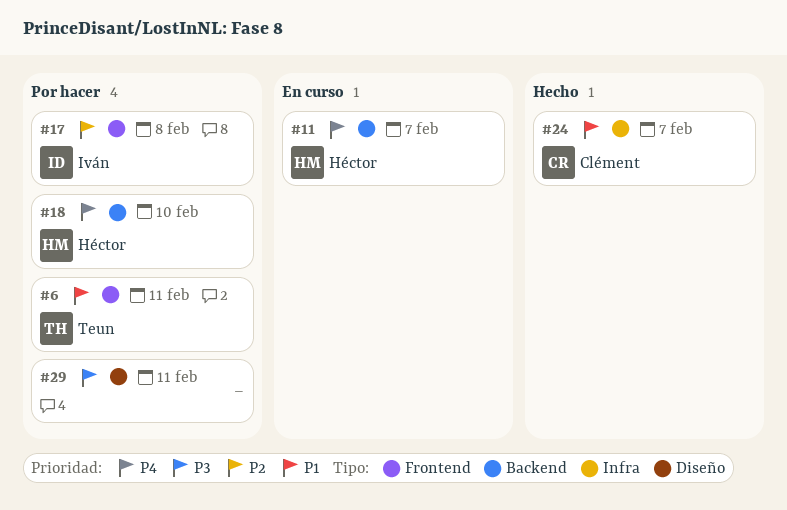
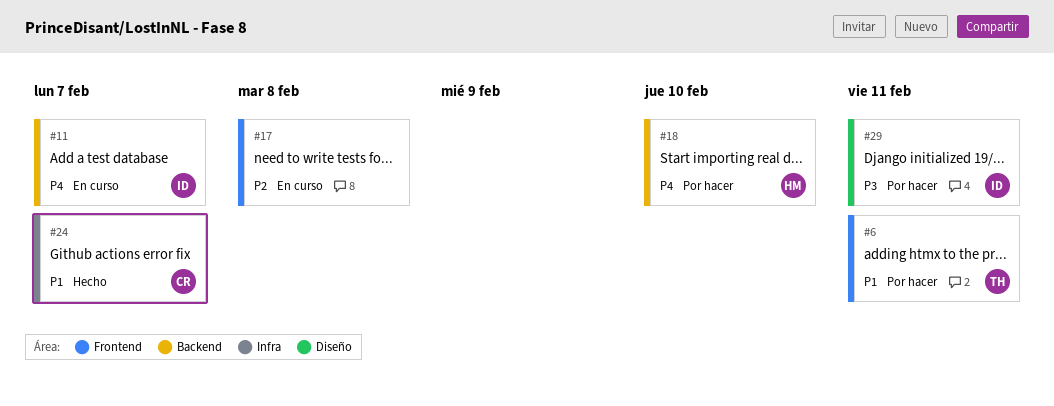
#11, owner: Héctor -> Iván
#17, status: Por hacer -> En curso
#17, owner: Iván -> none
#29, owner: none -> Iván

